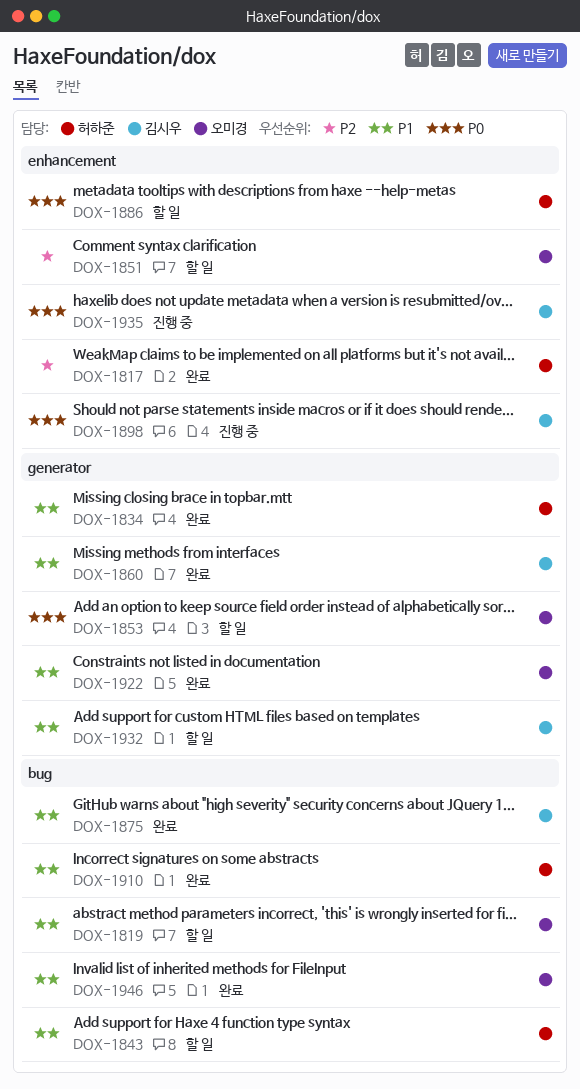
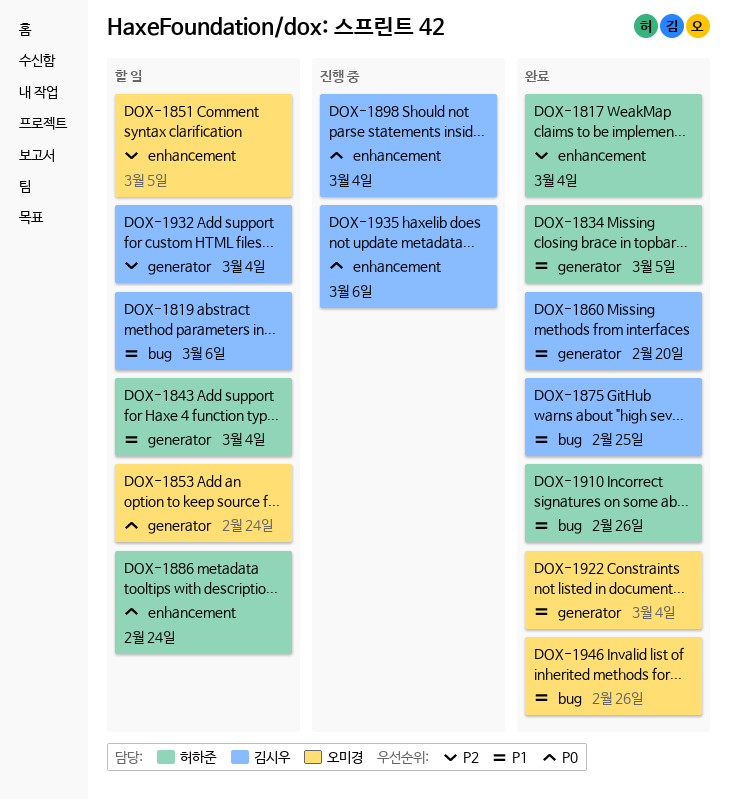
DOX-1819, owner: 오미경 -> 김시우
DOX-1843, label: bug -> generator
DOX-1932, priority: P1 -> P2

